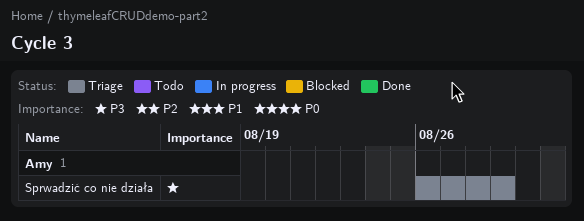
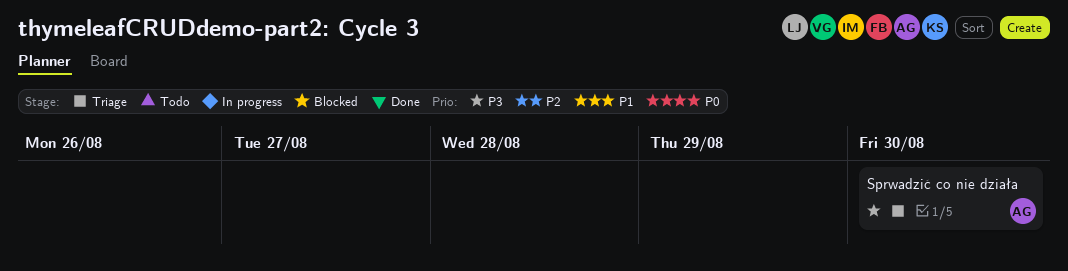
Sprwadzić co nie działa, due: Aug 29 -> Aug 30

